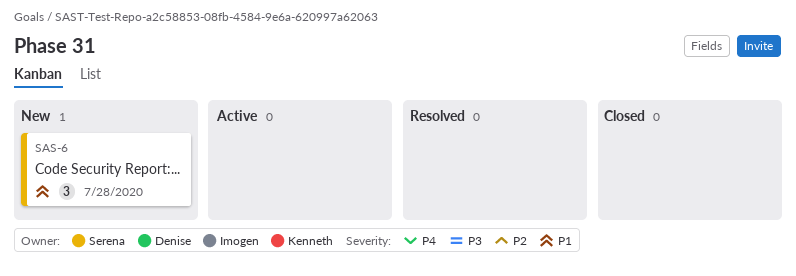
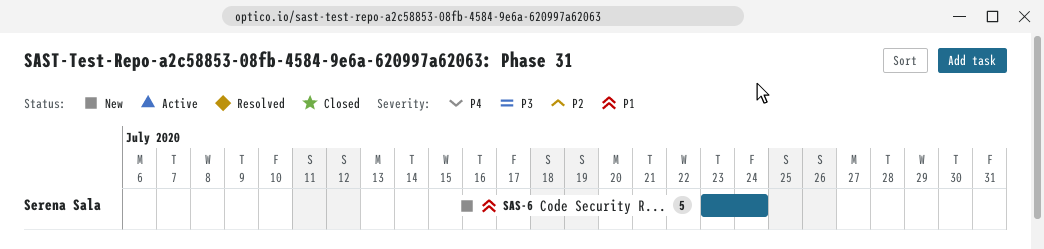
SAS-6, estimate: 3 -> 5
SAS-6, due: Jul 28 -> Jul 24

